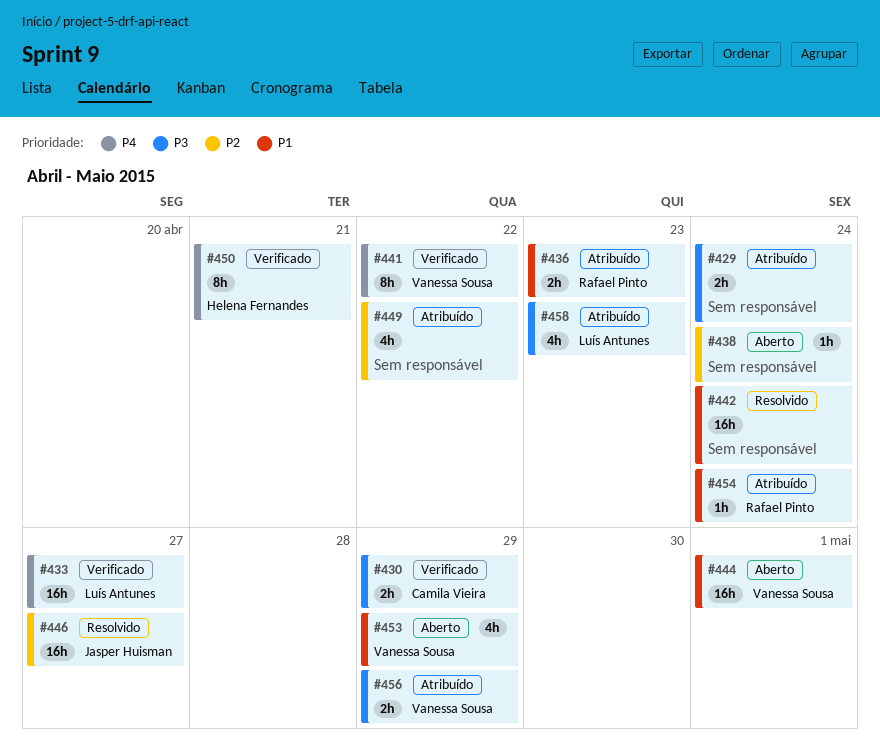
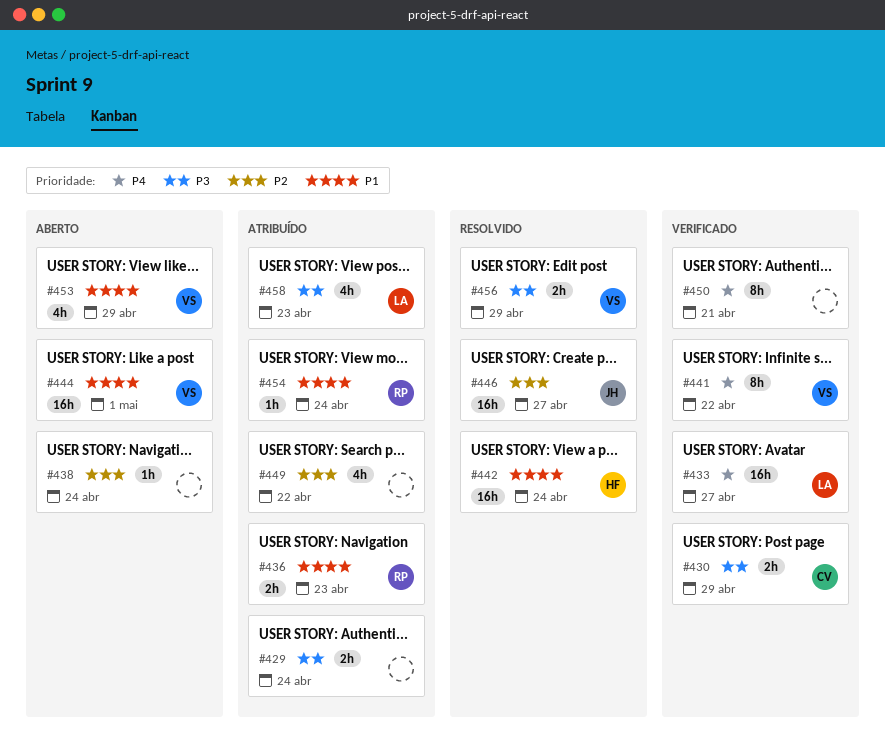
#442, owner: none -> Helena Fernandes
#450, owner: Helena Fernandes -> none
#456, status: Atribuído -> Resolvido

